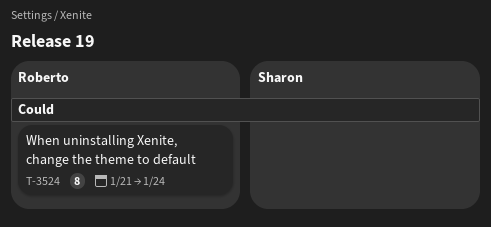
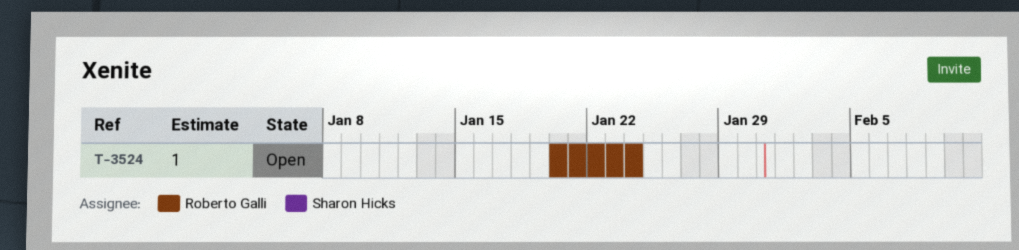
T-3524, estimate: 8 -> 1
T-3524, start: Jan 21 -> Jan 20

